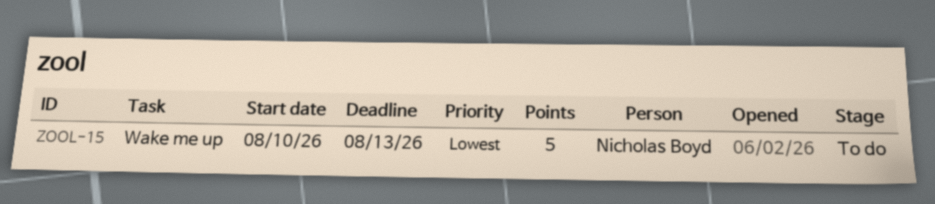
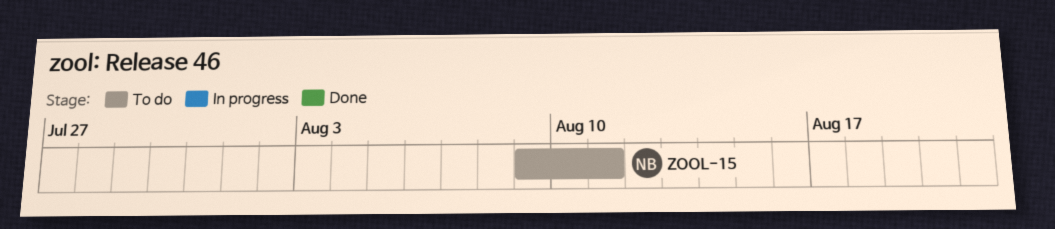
ZOOL-15, start: Aug 10 -> Aug 9
ZOOL-15, due: Aug 13 -> Aug 11

